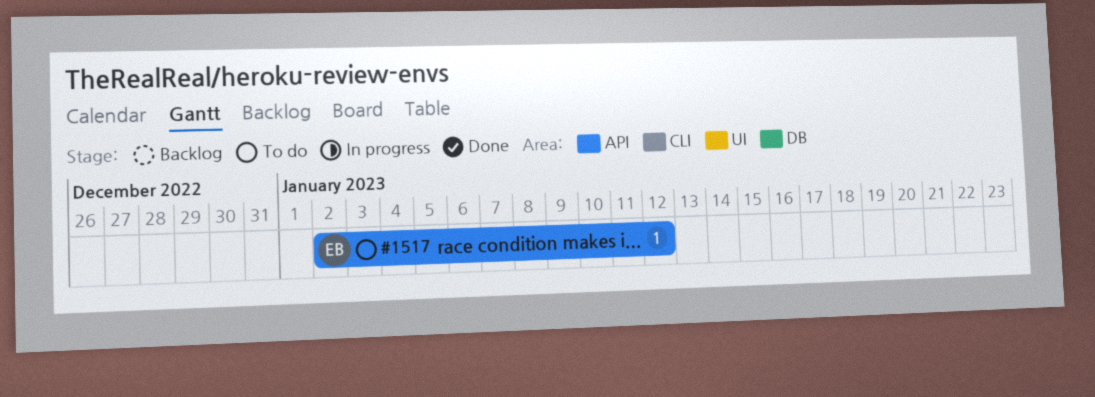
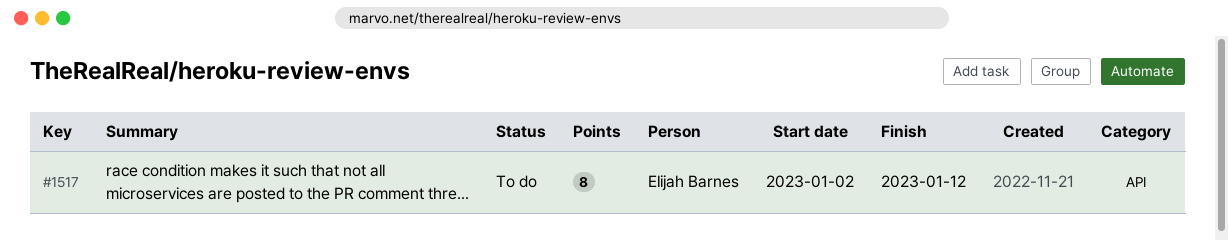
#1517, estimate: 1 -> 8

